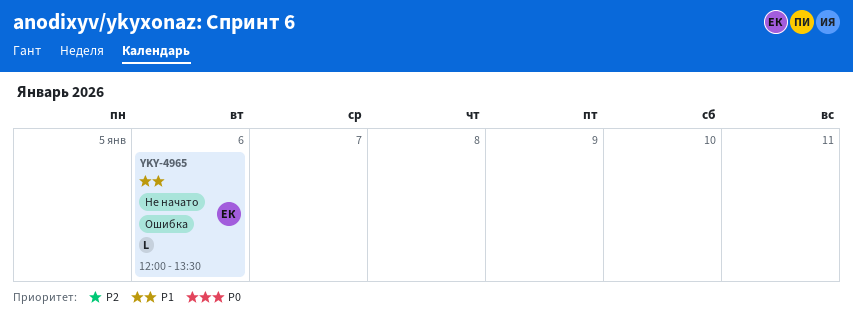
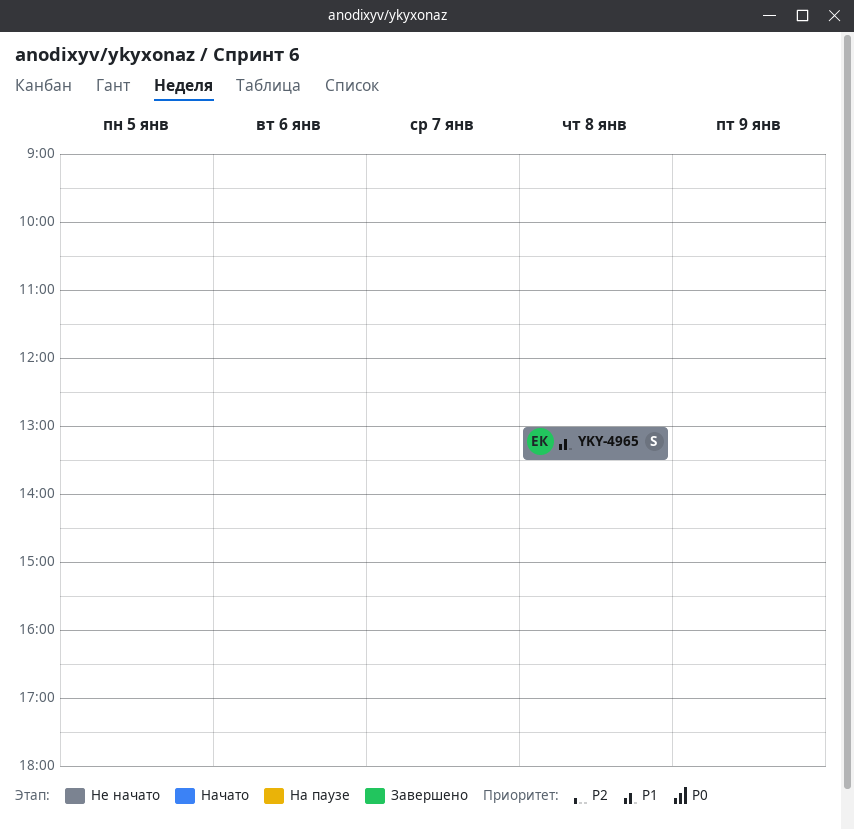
YKY-4965, estimate: L -> S
YKY-4965, day: Jan 6 -> Jan 8
YKY-4965, begins: 12:00 -> 13:00

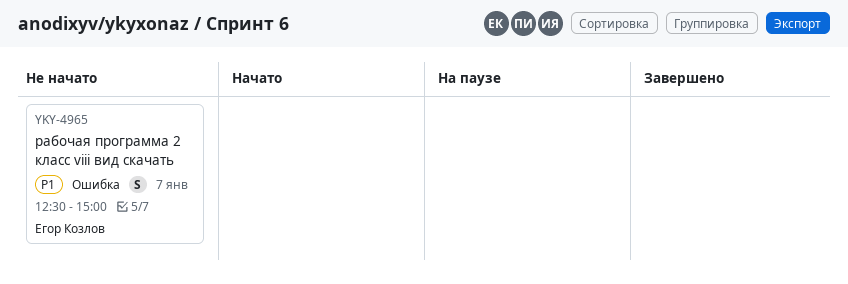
YKY-4965, day: Jan 8 -> Jan 7
YKY-4965, begins: 13:00 -> 12:30
YKY-4965, ends: 13:30 -> 15:00

